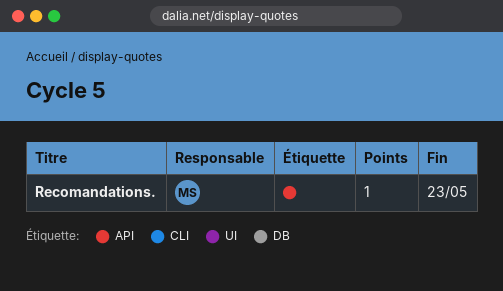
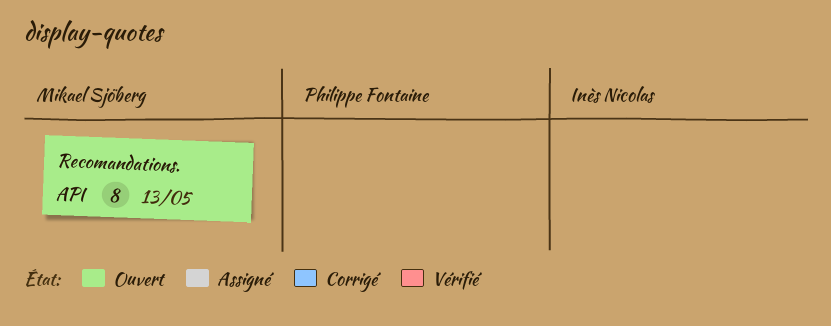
Recomandations., estimate: 1 -> 8
Recomandations., due: May 23 -> May 13

